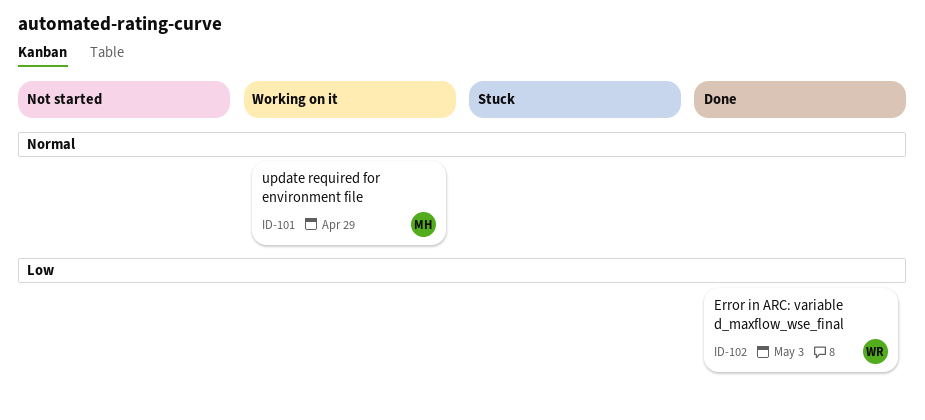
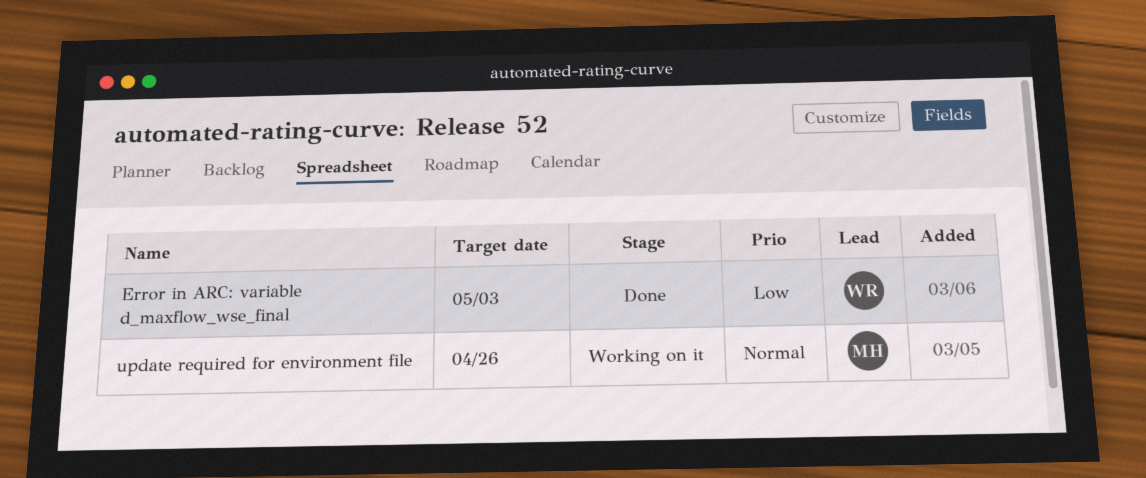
update required for environment file, due: Apr 29 -> Apr 26

